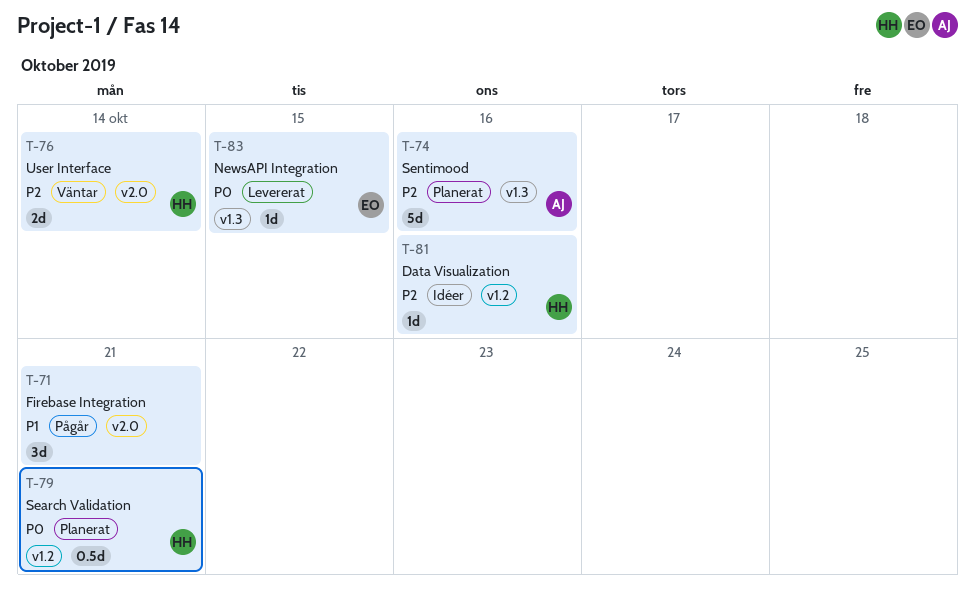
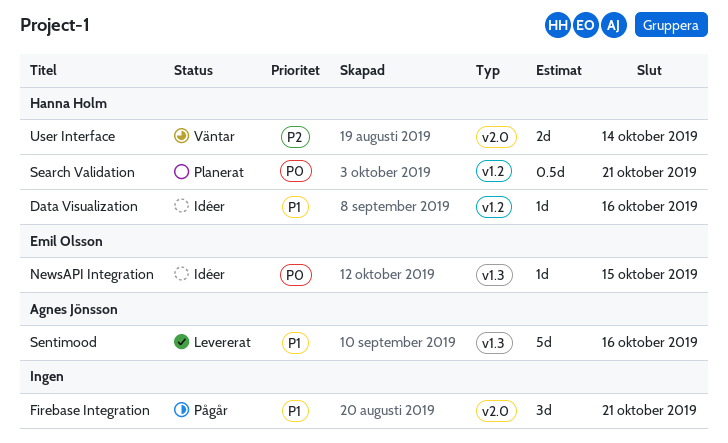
Data Visualization, priority: P2 -> P1
NewsAPI Integration, status: Levererat -> Idéer
Sentimood, status: Planerat -> Levererat
Sentimood, priority: P2 -> P1

